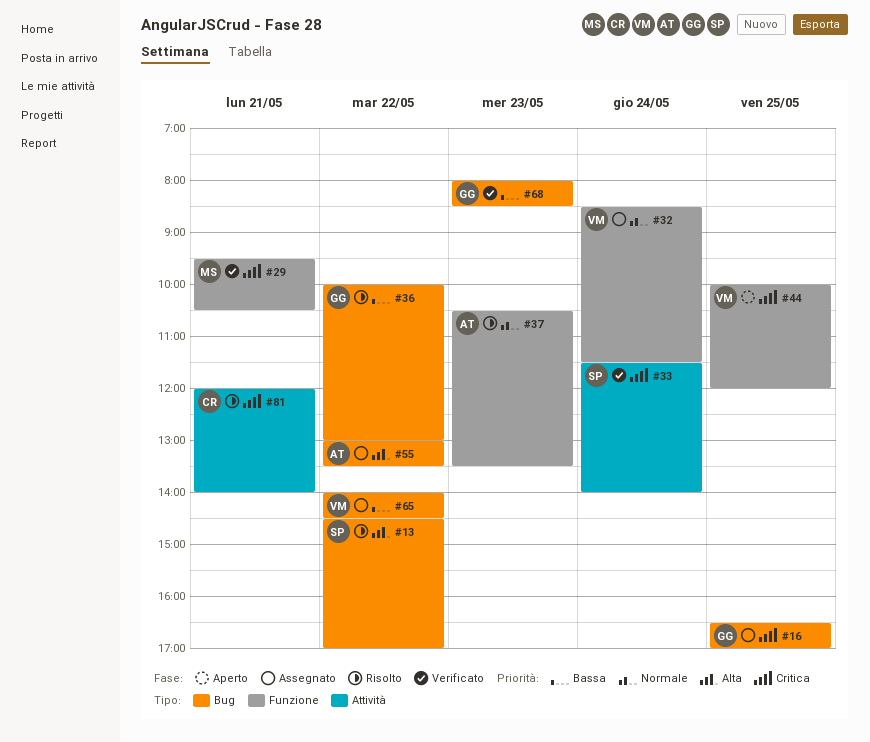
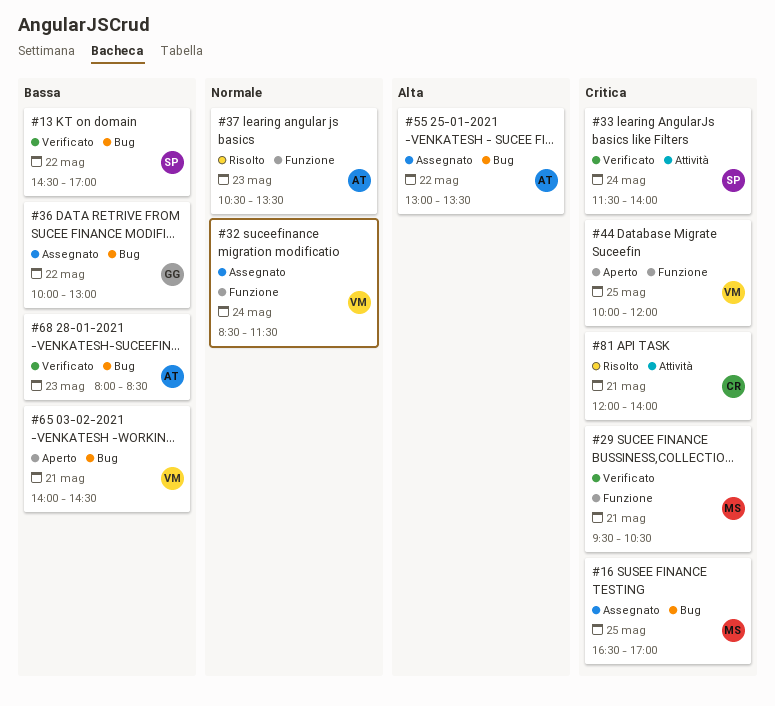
#13, status: Risolto -> Verificato
#13, priority: Alta -> Bassa
#16, owner: GG -> MS
#36, status: Risolto -> Assegnato
#65, status: Assegnato -> Aperto
#65, day: May 22 -> May 21
#68, owner: GG -> AT

